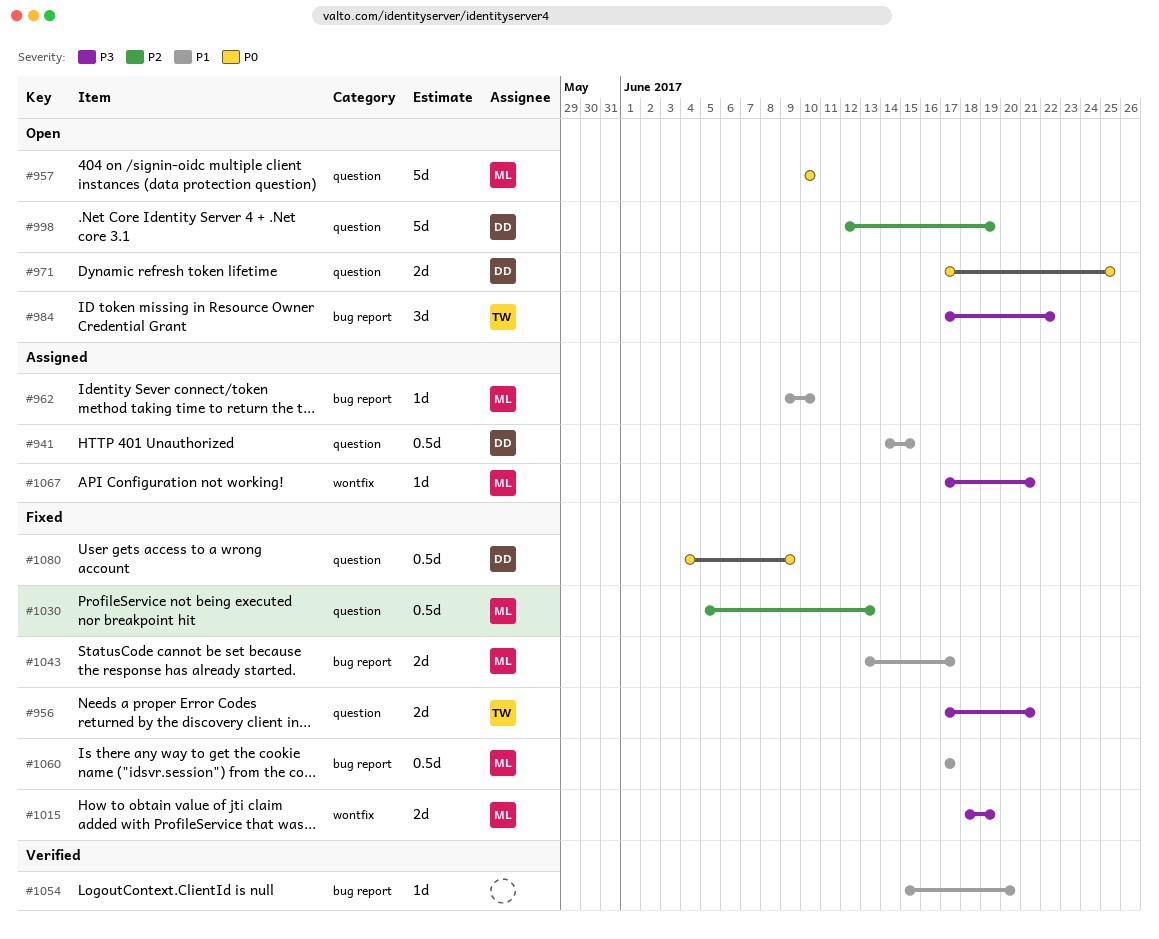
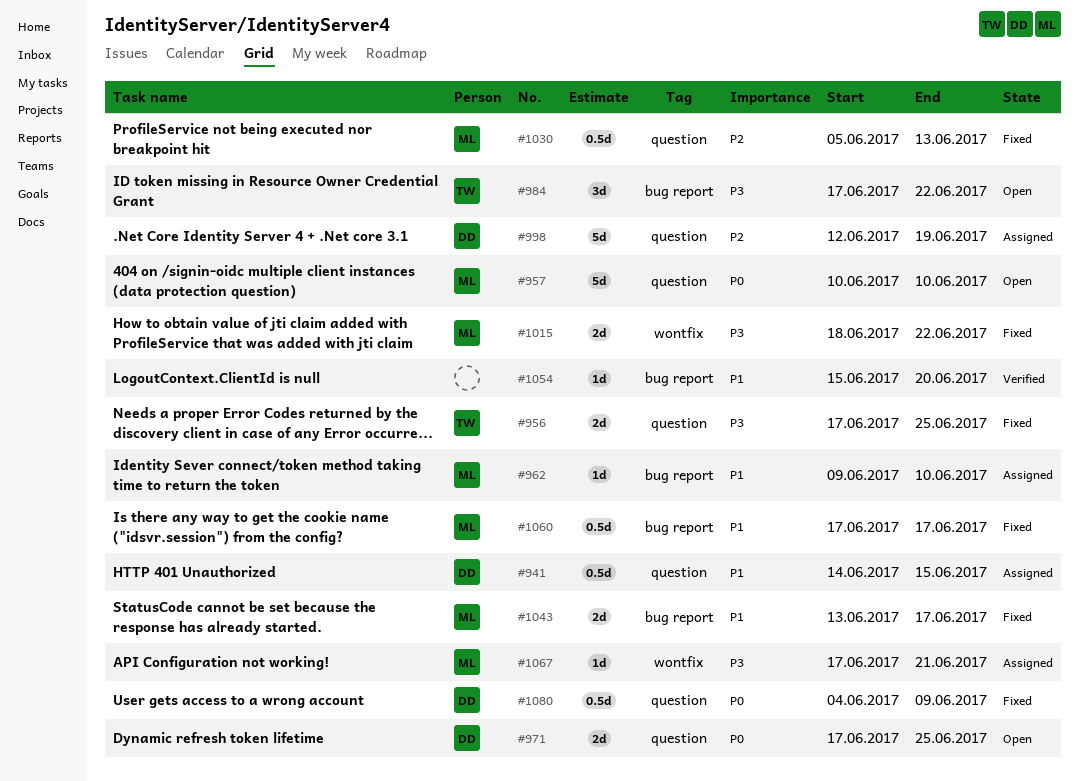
#956, due: Jun 21 -> Jun 25
#998, status: Open -> Assigned
#1015, due: Jun 19 -> Jun 22

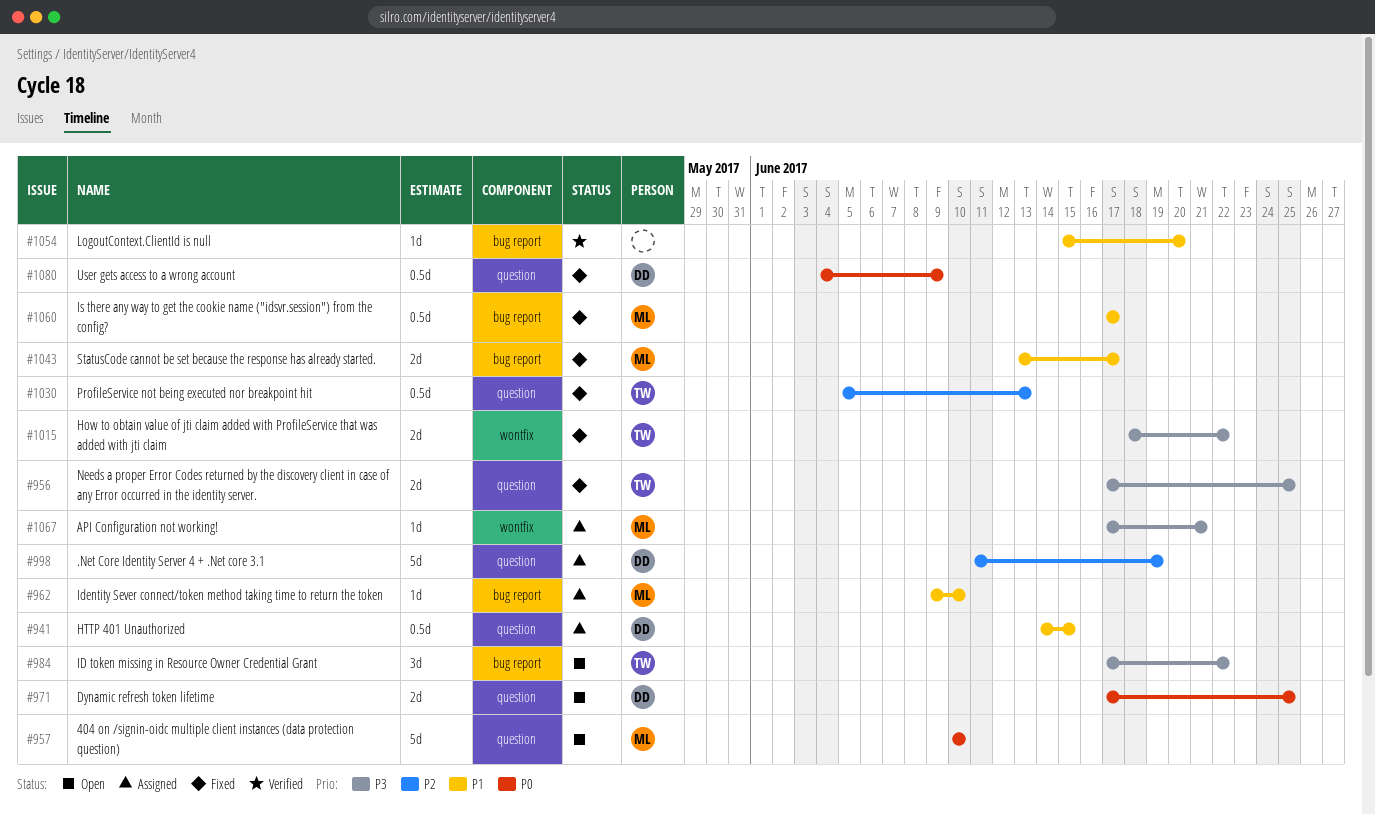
#998, start: Jun 12 -> Jun 11
#1015, owner: ML -> TW
#1030, owner: ML -> TW

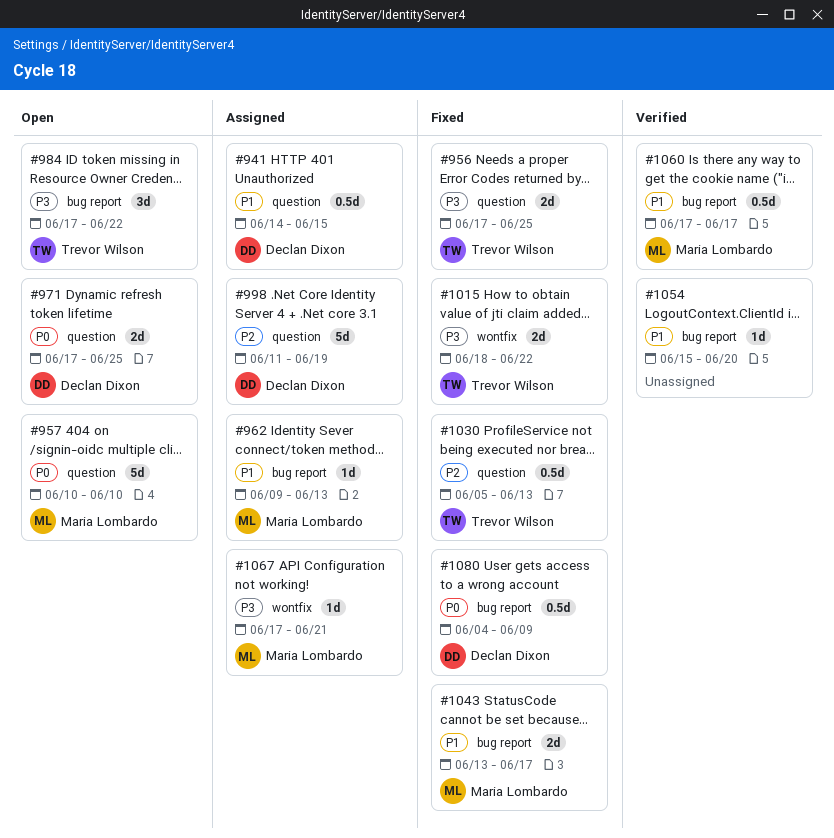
#962, due: Jun 10 -> Jun 13
#1060, status: Fixed -> Verified
#1080, label: question -> bug report

